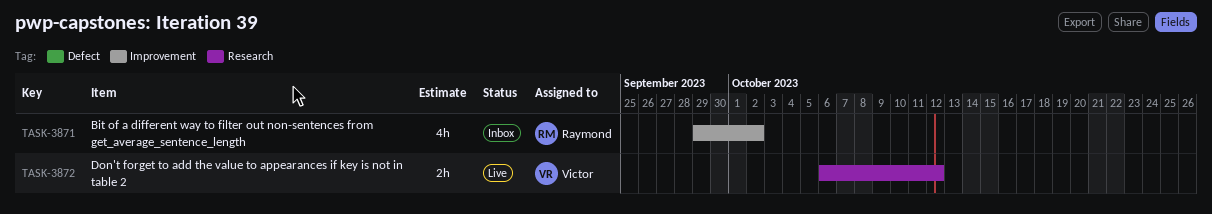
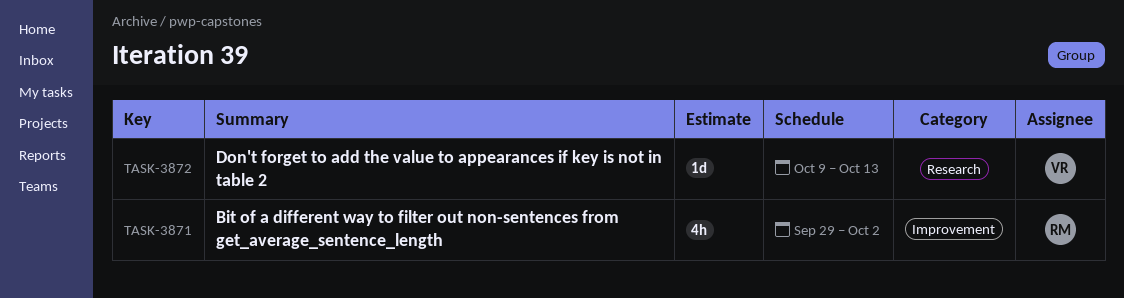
TASK-3872, estimate: 2h -> 1d
TASK-3872, start: Oct 6 -> Oct 9
TASK-3872, due: Oct 12 -> Oct 13

